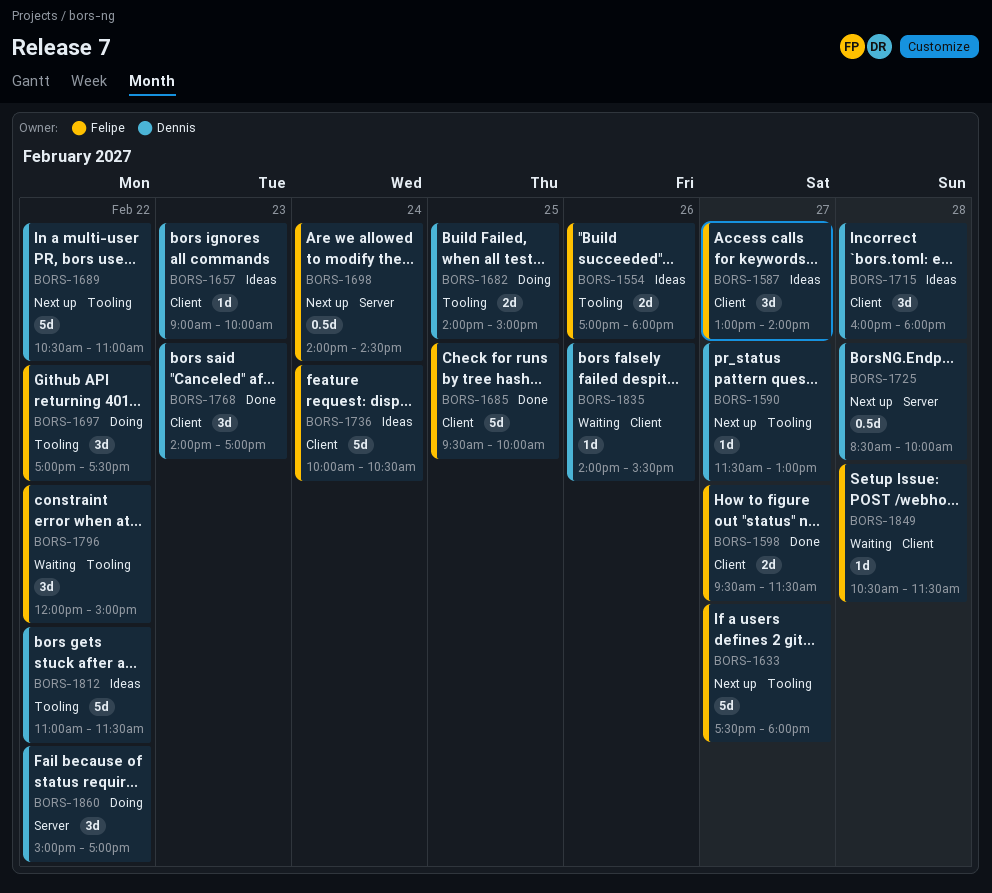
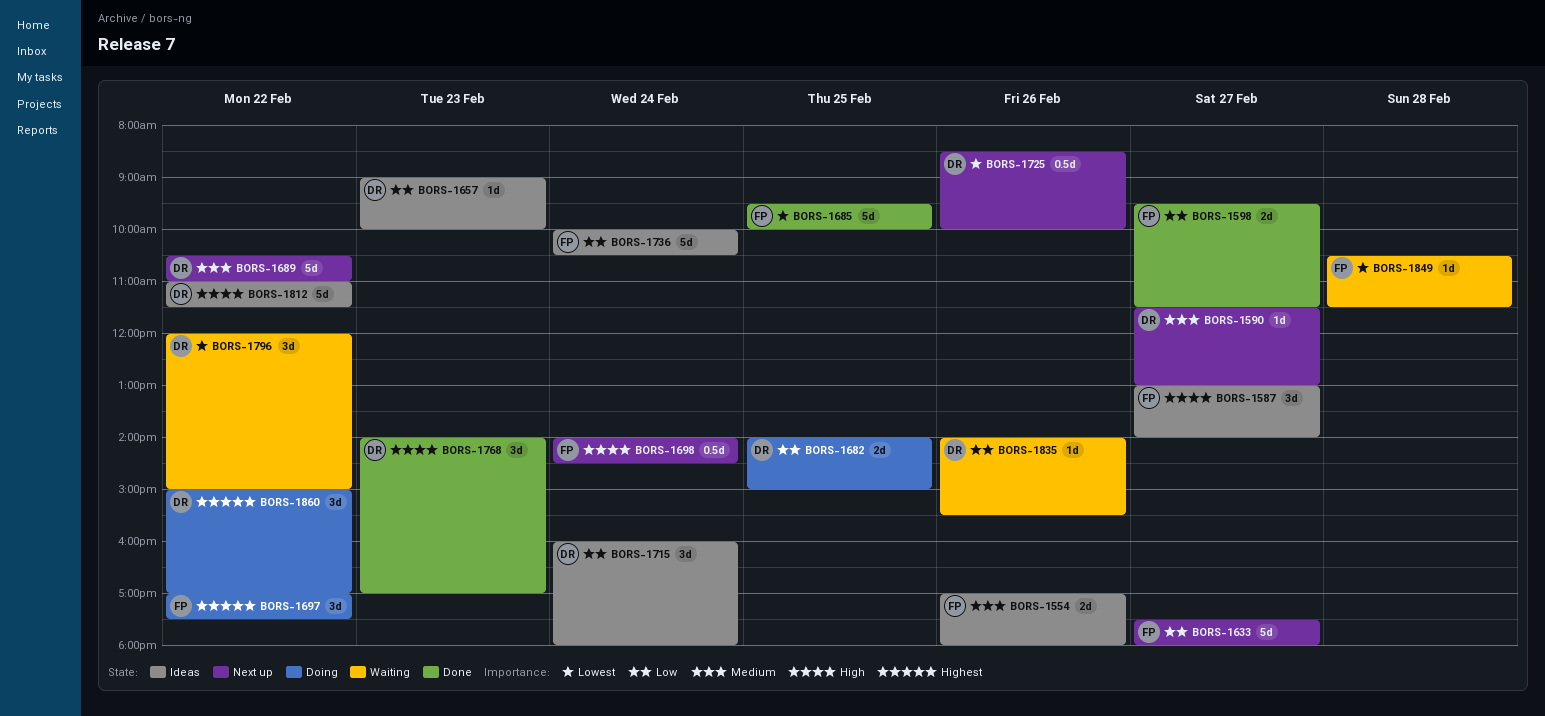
BORS-1715, day: Feb 28 -> Feb 24
BORS-1725, day: Feb 28 -> Feb 26
BORS-1796, owner: Felipe -> Dennis

